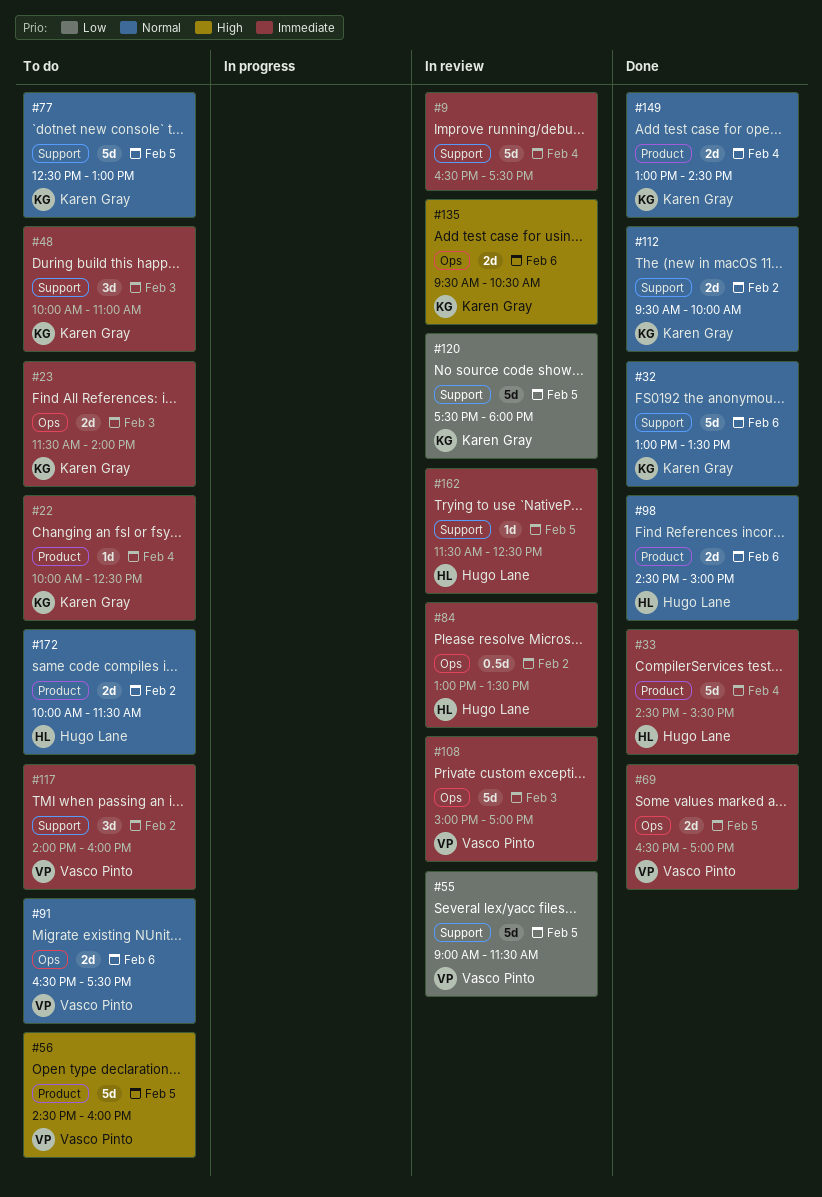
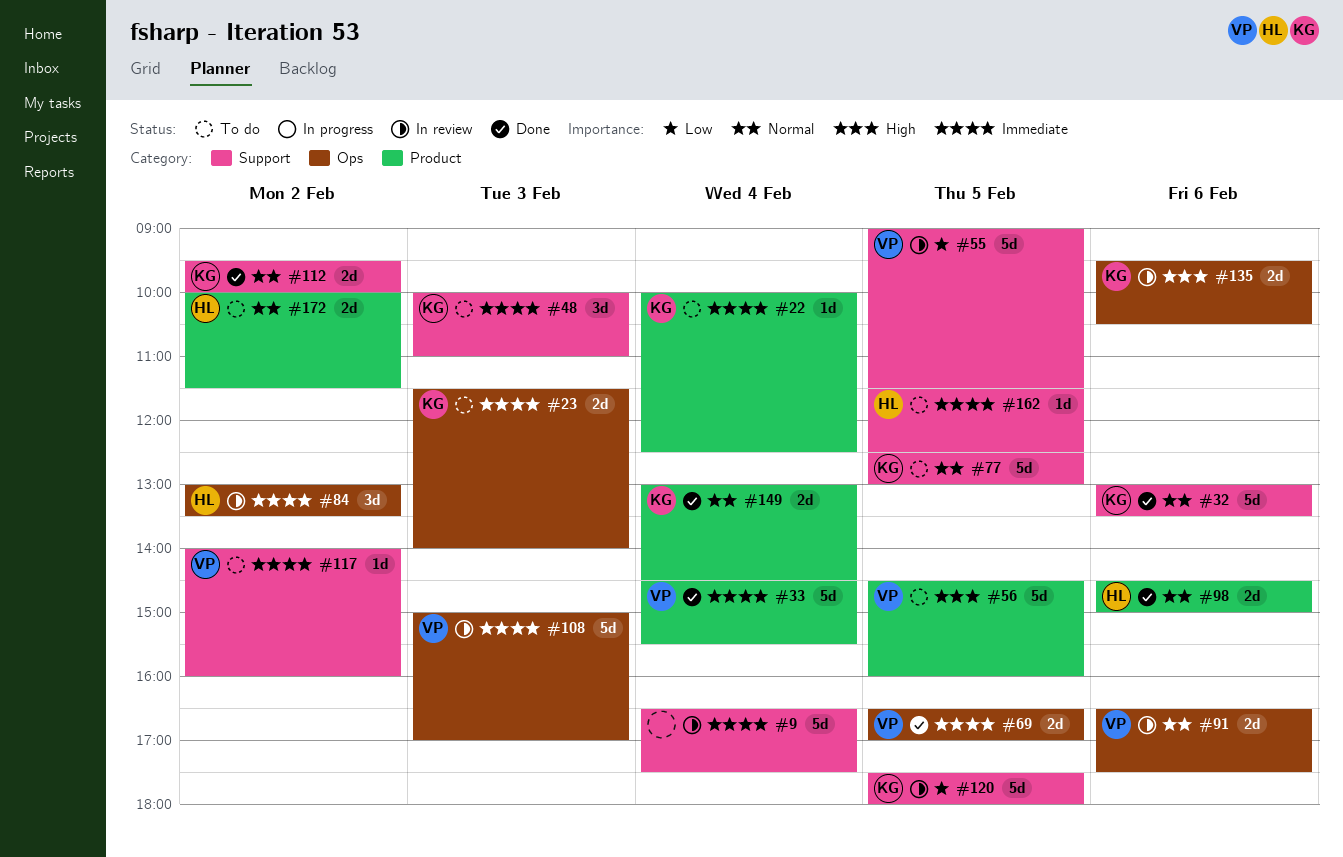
#33, owner: Hugo Lane -> Vasco Pinto
#84, estimate: 0.5d -> 3d
#91, status: To do -> In review
#117, estimate: 3d -> 1d
#162, status: In review -> To do

